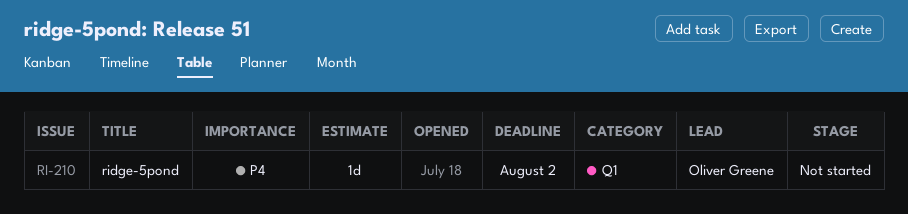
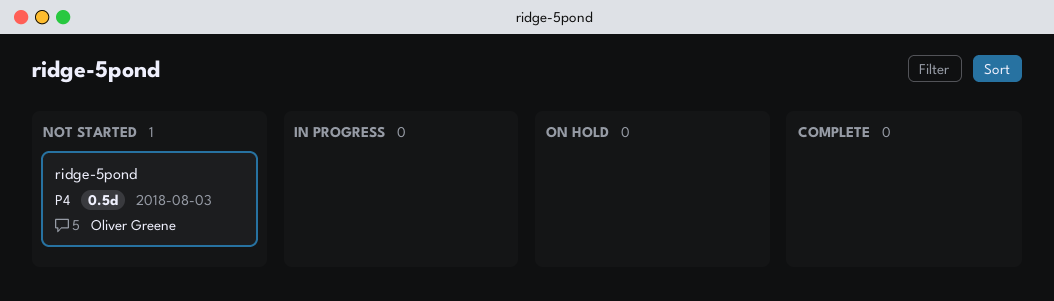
ridge-5pond, estimate: 1d -> 0.5d
ridge-5pond, due: Aug 2 -> Aug 3

